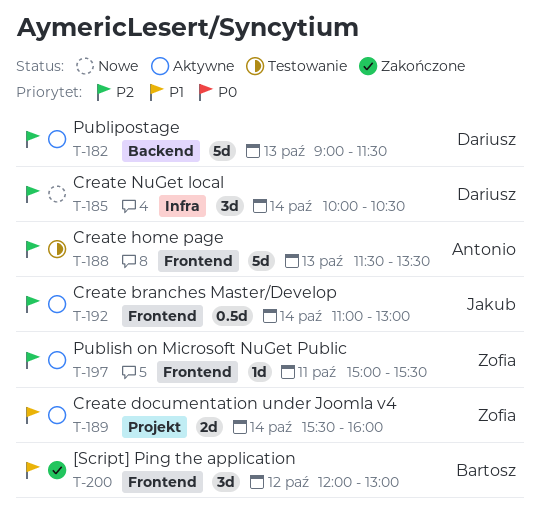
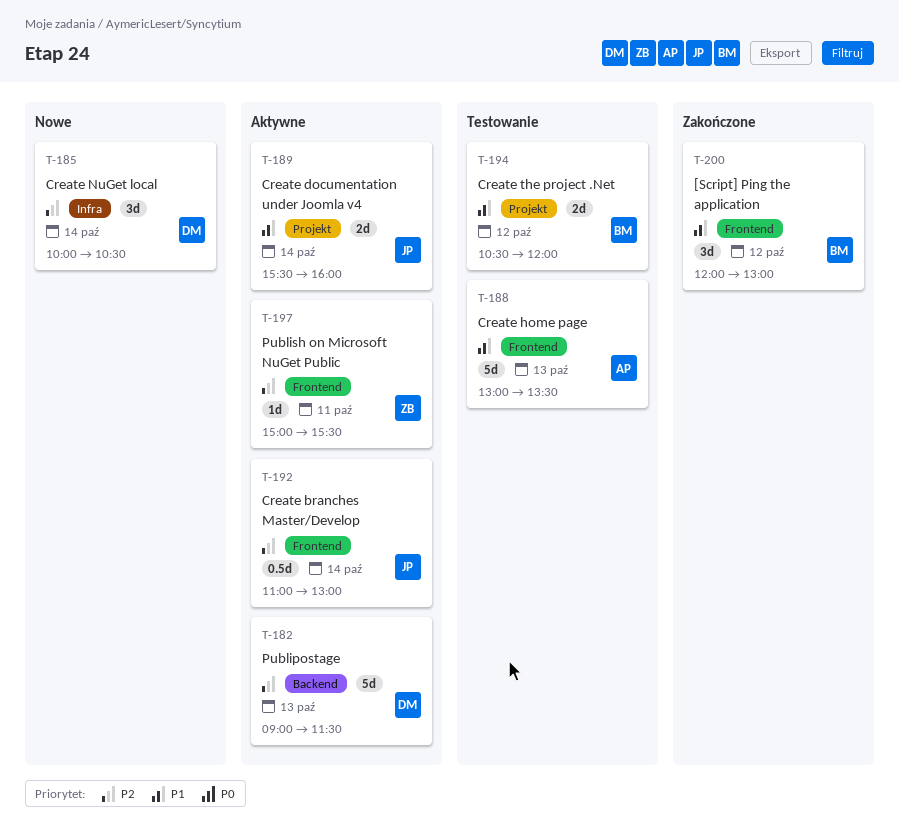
T-188, priority: P2 -> P1
T-188, begins: 11:30 -> 13:00
T-189, owner: Zofia -> Jakub
T-194: none -> present

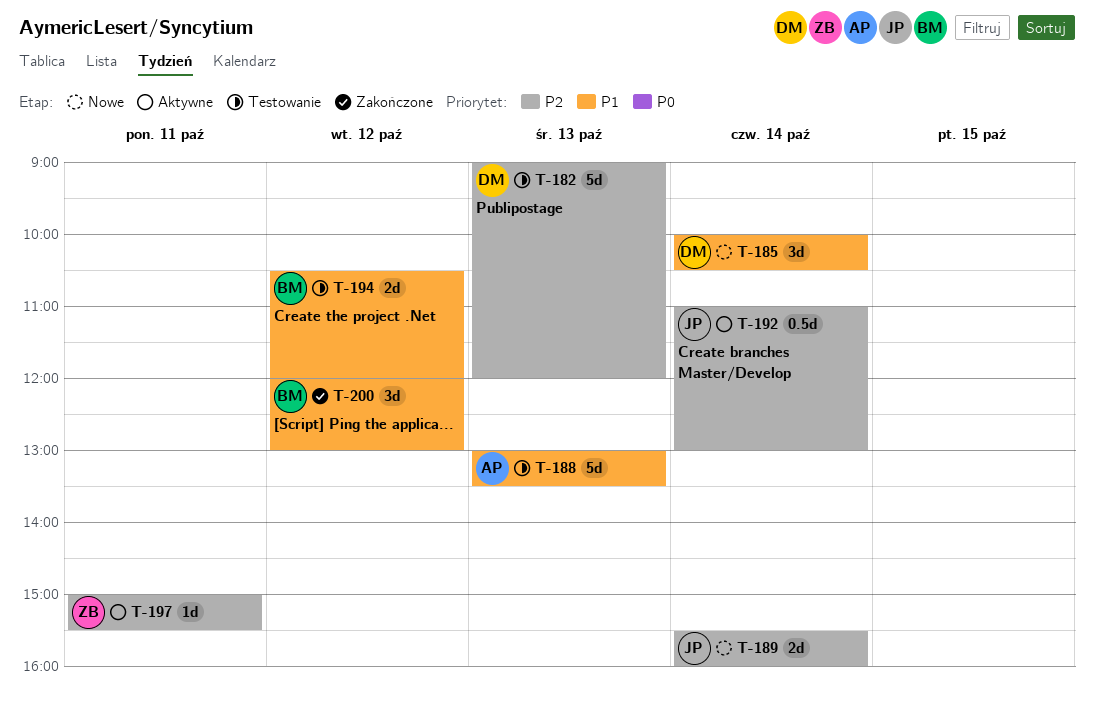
T-182, status: Aktywne -> Testowanie
T-182, ends: 11:30 -> 12:00
T-185, priority: P2 -> P1
T-189, status: Aktywne -> Nowe
T-189, priority: P1 -> P2

